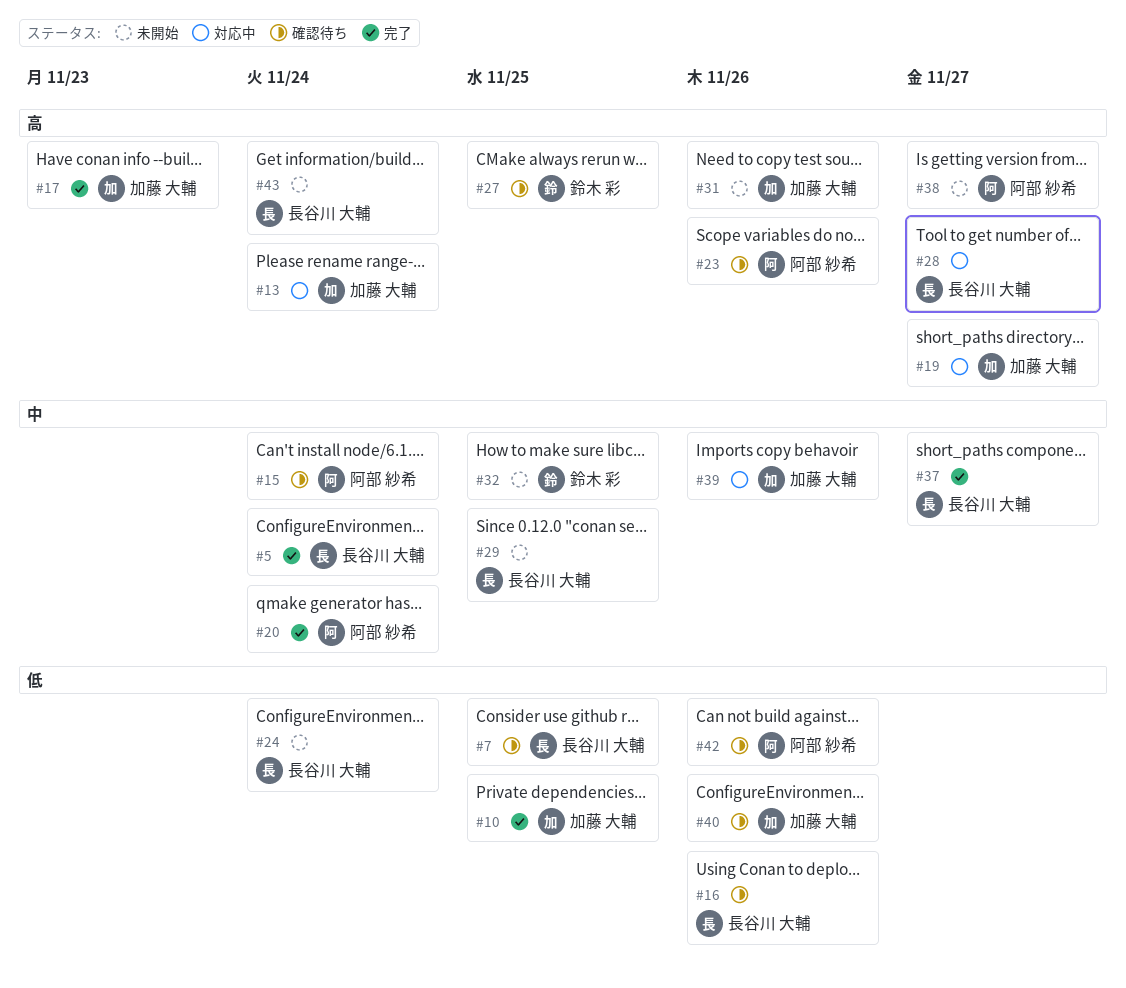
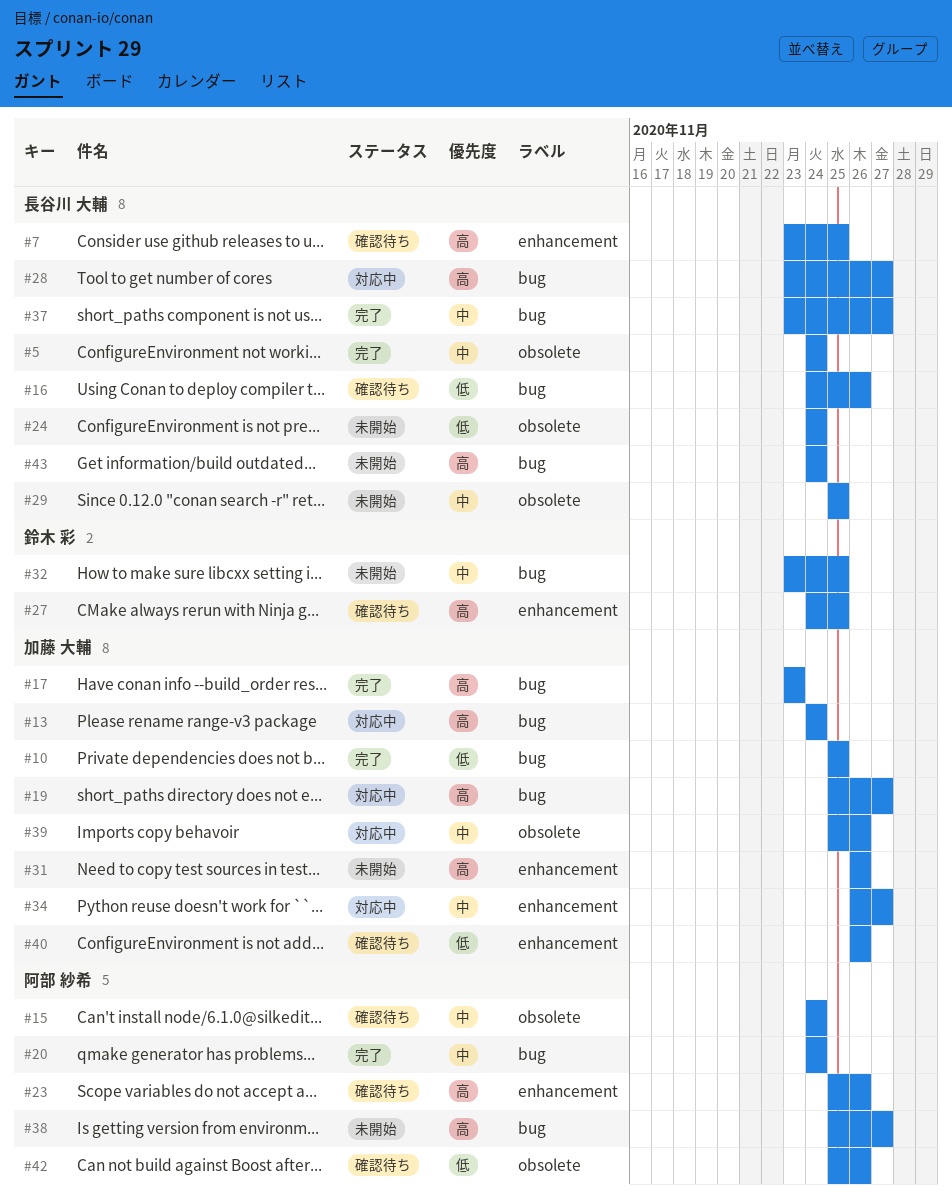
#7, priority: 低 -> 高
#34: none -> present

